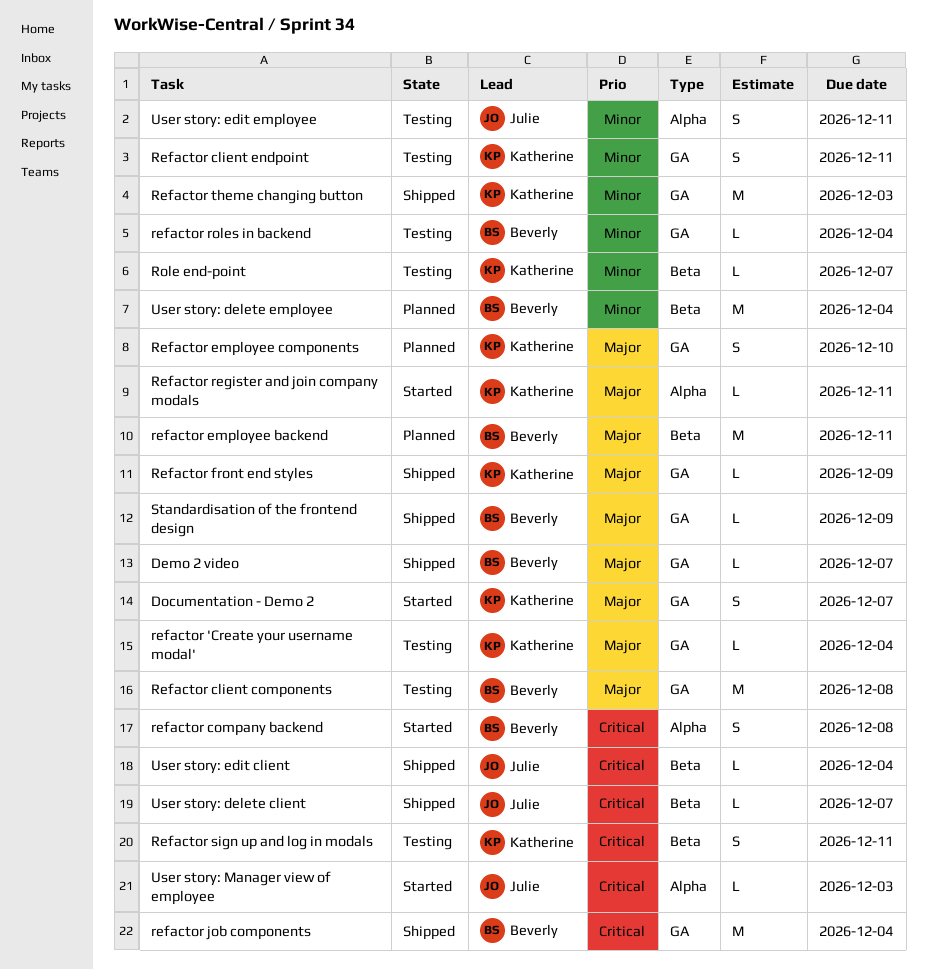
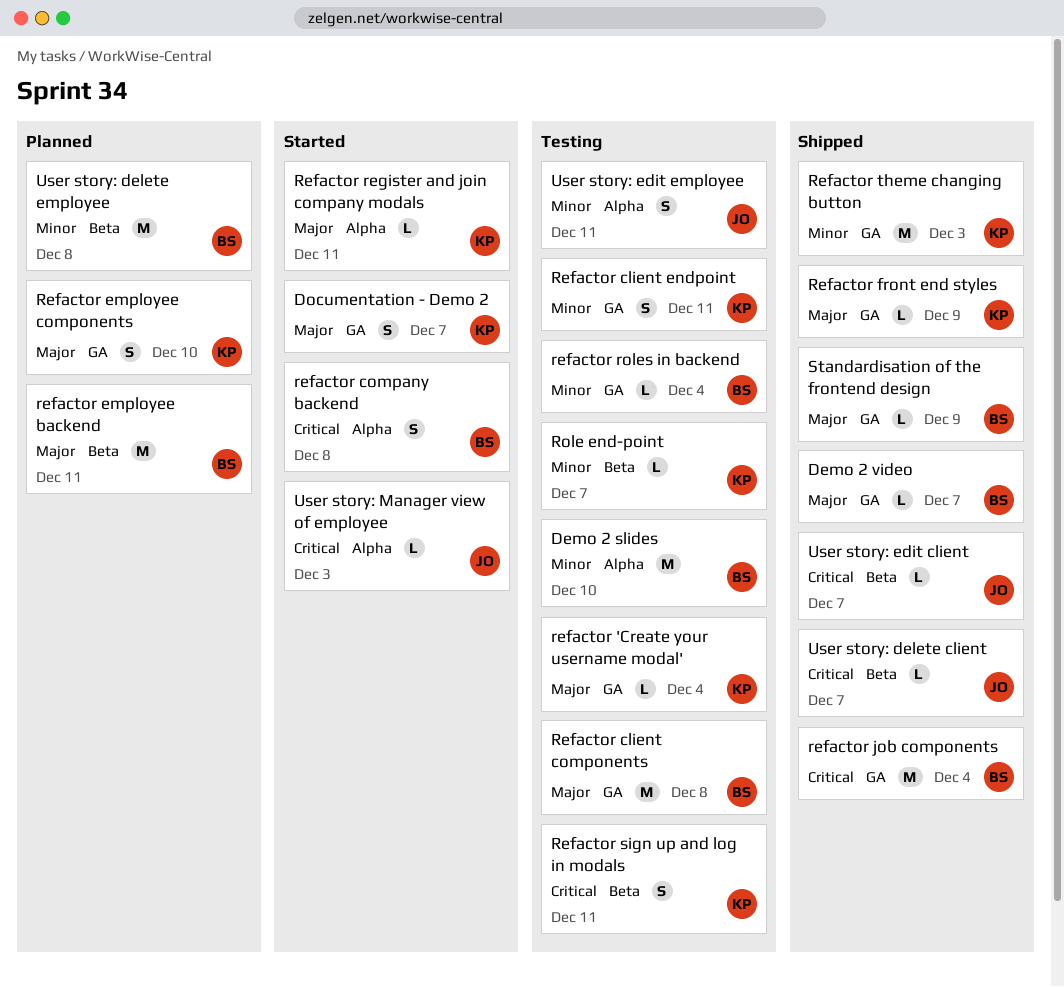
Demo 2 slides: none -> present
User story: delete employee, due: Dec 4 -> Dec 8
User story: edit client, due: Dec 4 -> Dec 7

